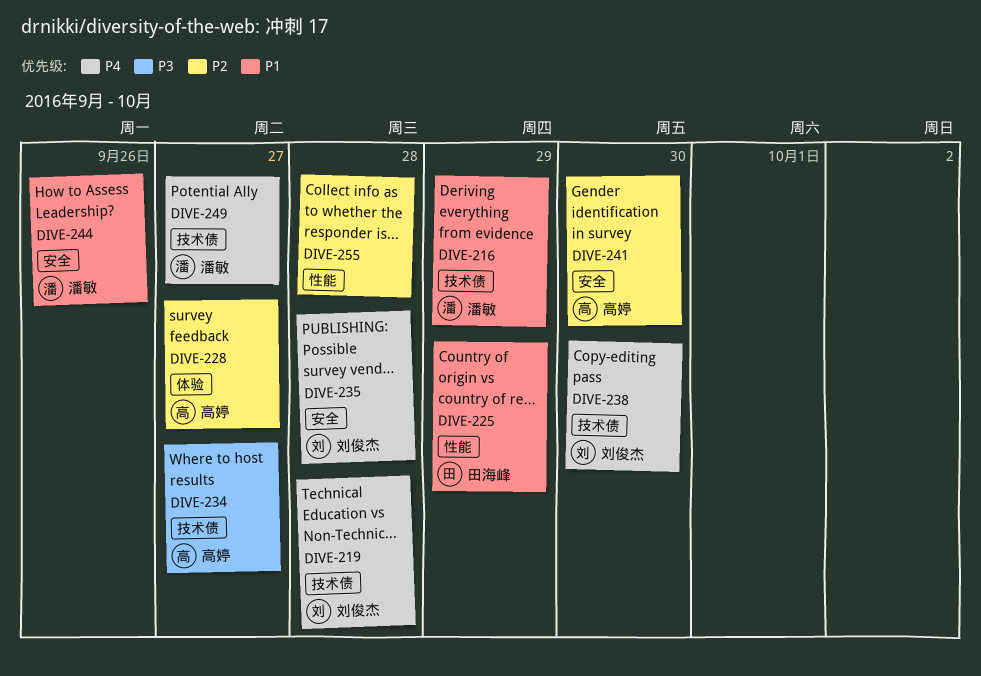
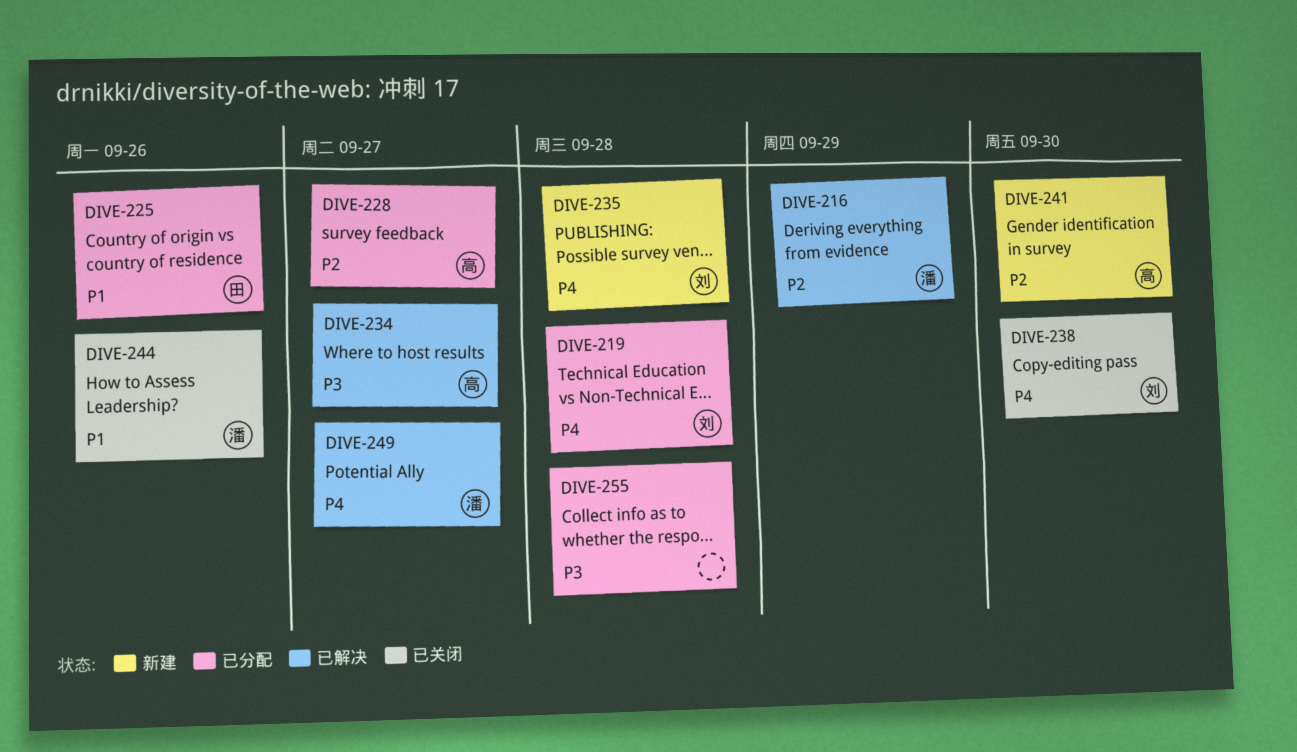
DIVE-216, priority: P1 -> P2
DIVE-225, due: Sep 29 -> Sep 26
DIVE-255, priority: P2 -> P3

